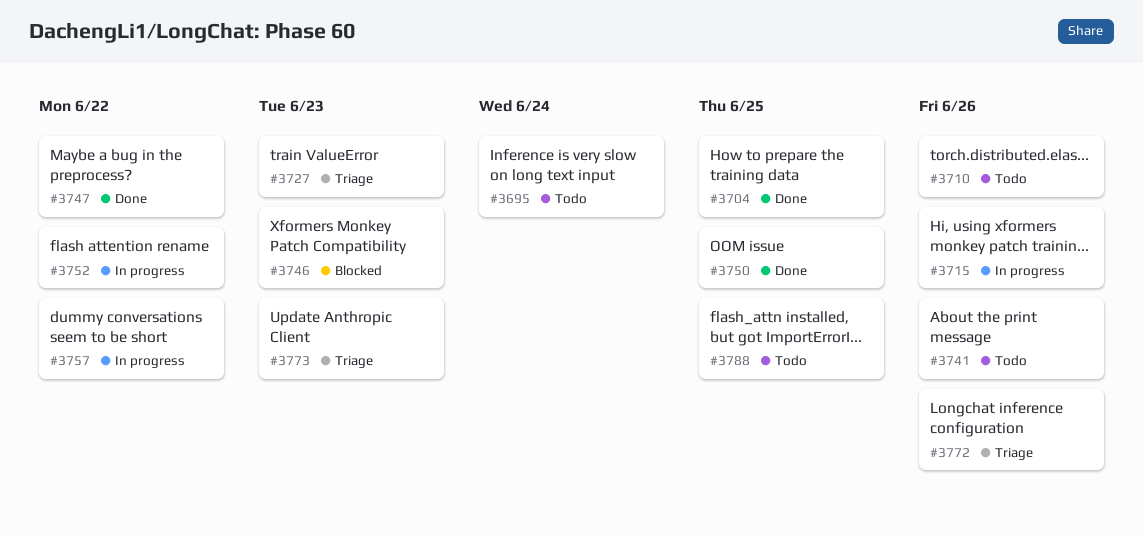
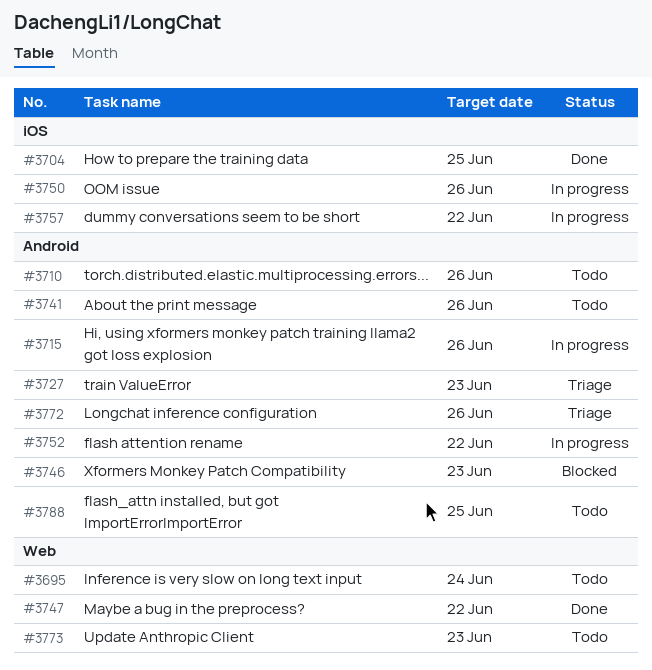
#3750, status: Done -> In progress
#3750, due: Jun 25 -> Jun 26
#3773, status: Triage -> Todo

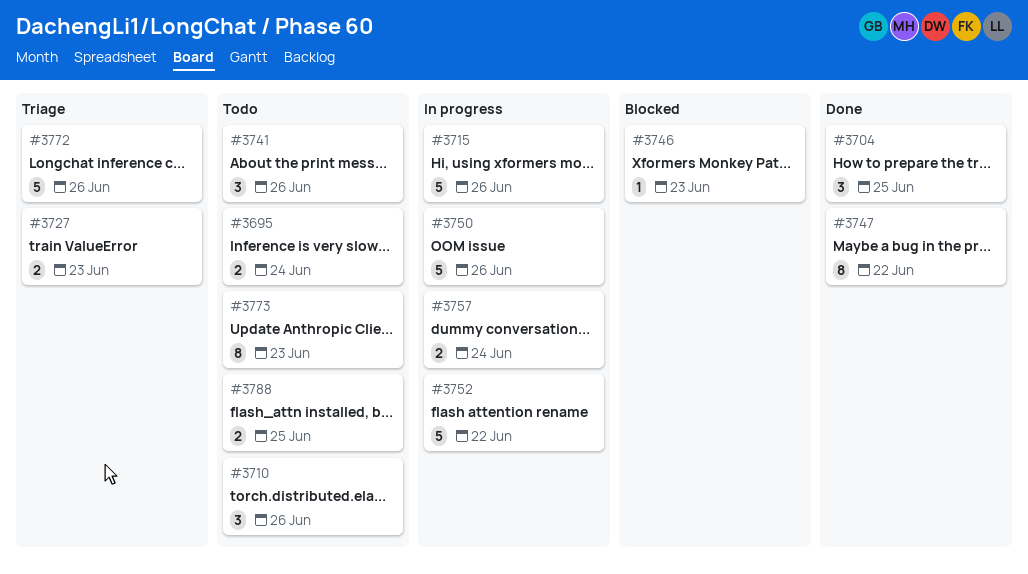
#3757, due: Jun 22 -> Jun 24

